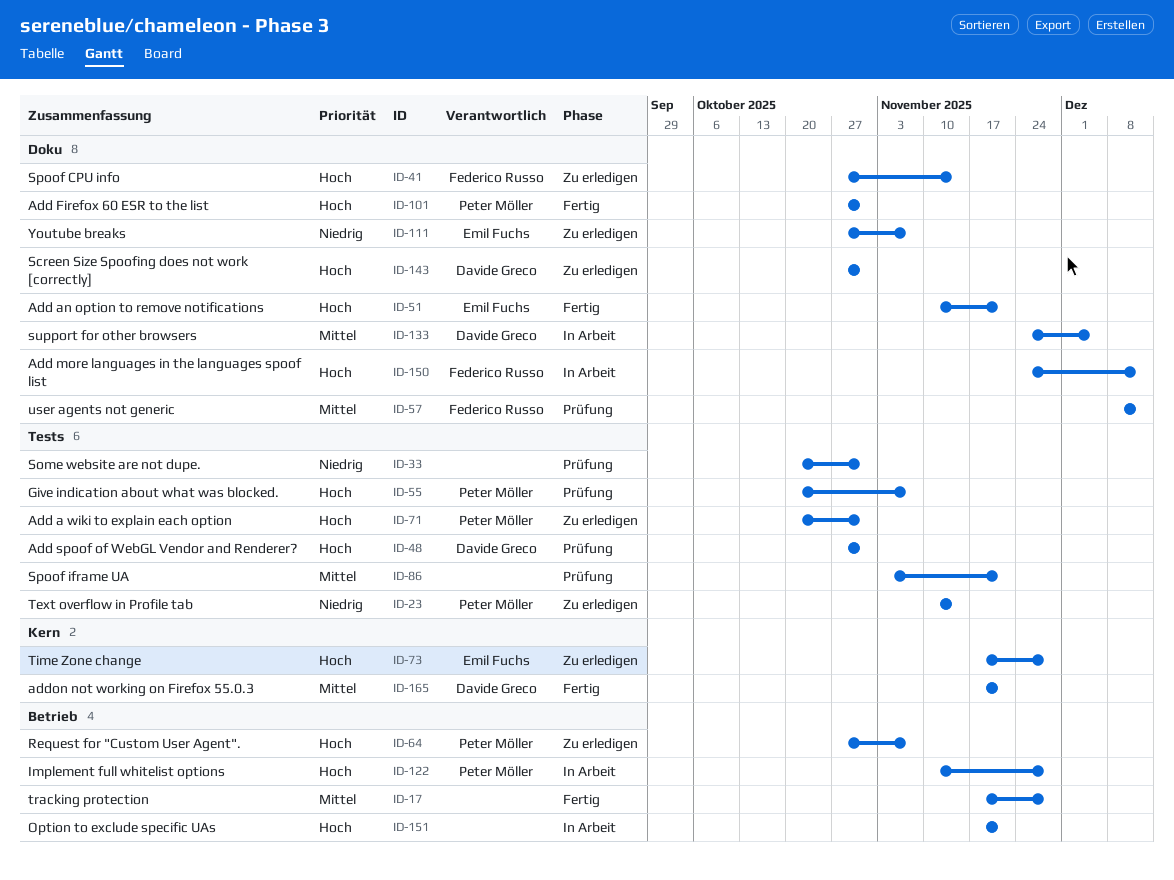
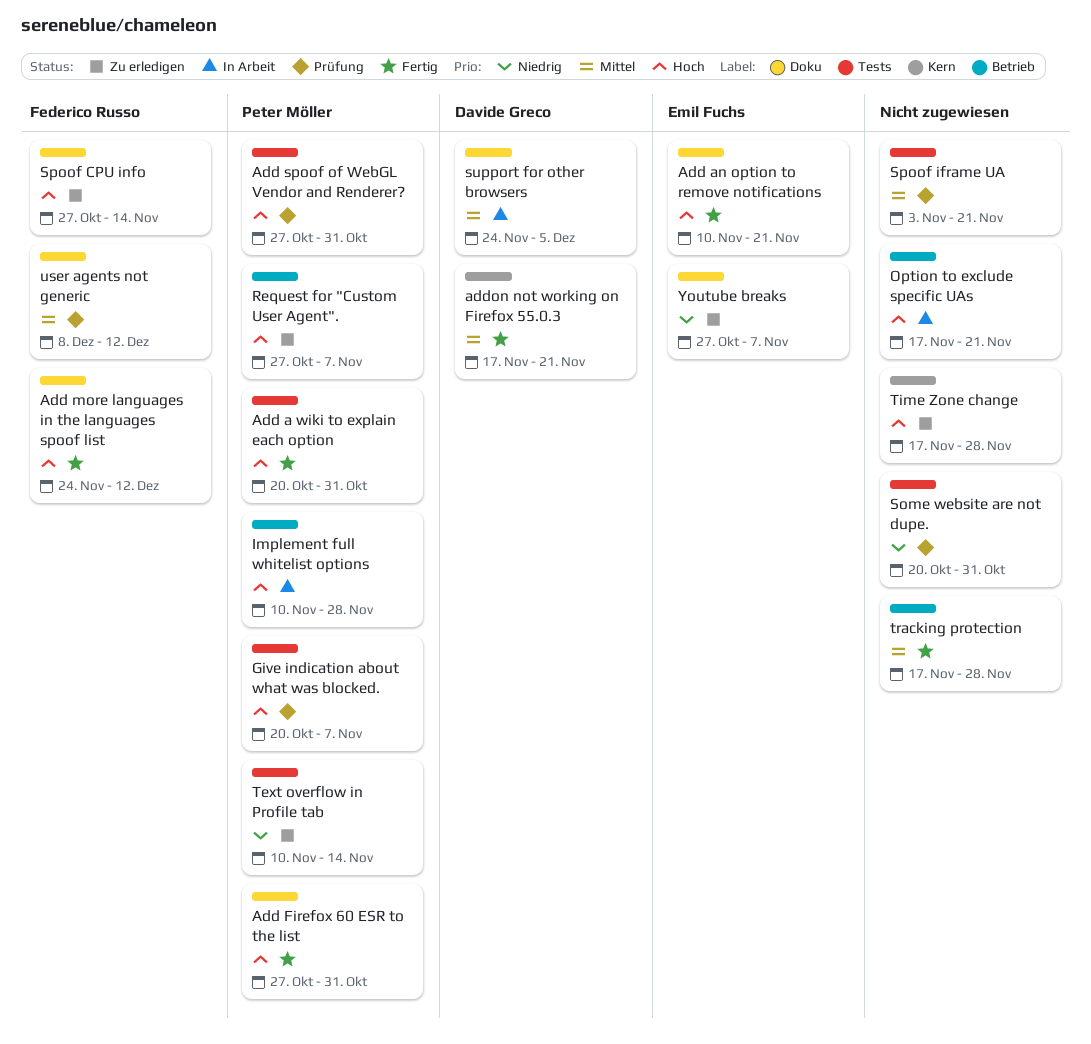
Add a wiki to explain each option, status: Zu erledigen -> Fertig
Add more languages in the languages spoof list, status: In Arbeit -> Fertig
Add spoof of WebGL Vendor and Renderer?, owner: Davide Greco -> Peter Möller
Screen Size Spoofing does not work [correctly]: present -> none
Time Zone change, owner: Emil Fuchs -> none

